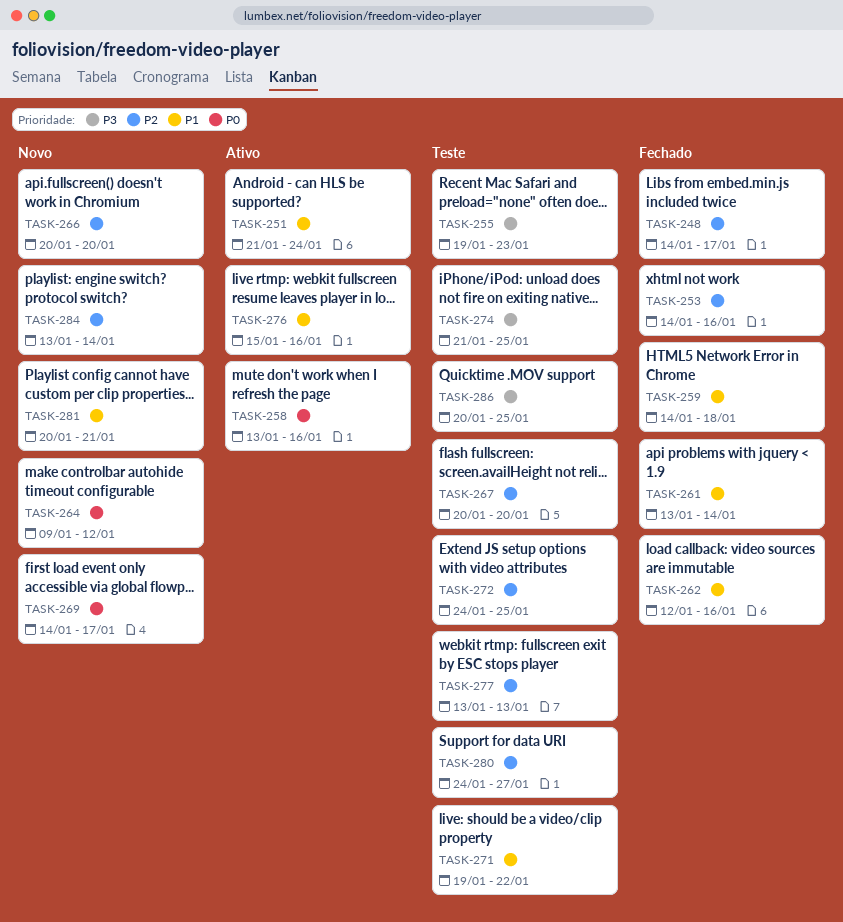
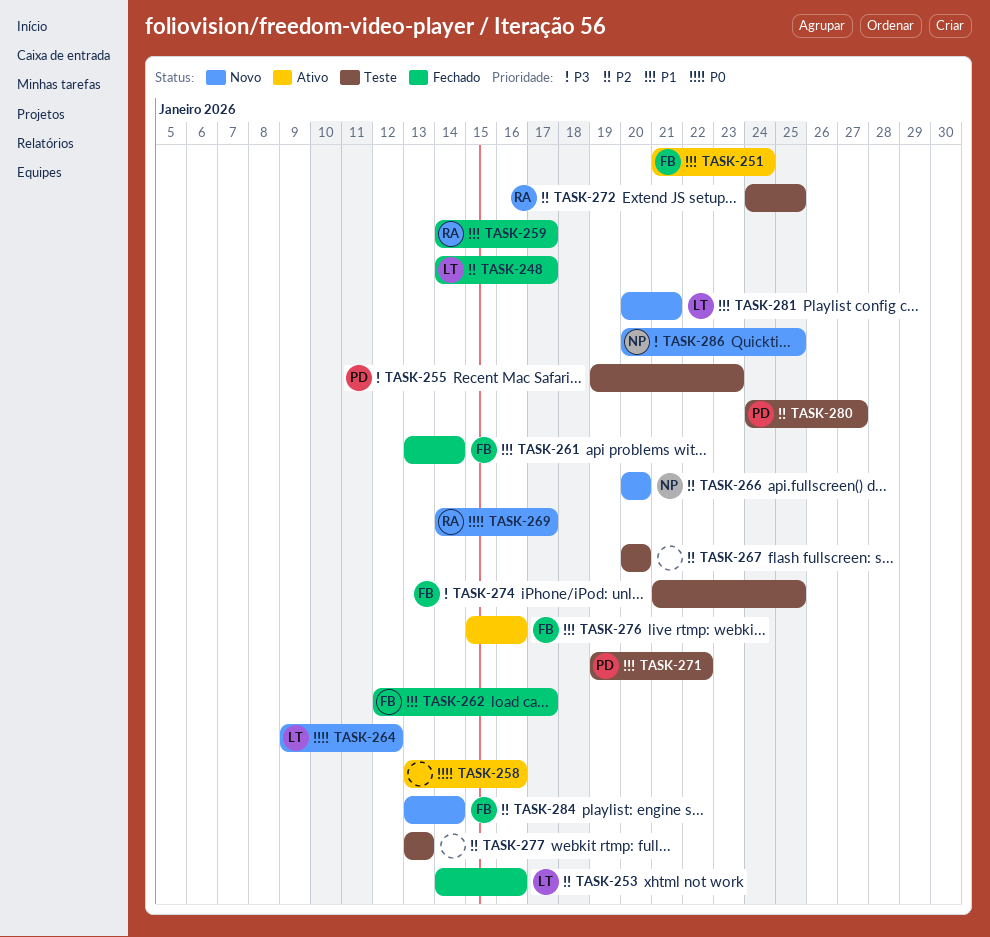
TASK-259, due: Jan 18 -> Jan 17
TASK-262, due: Jan 16 -> Jan 17
TASK-286, status: Teste -> Novo

